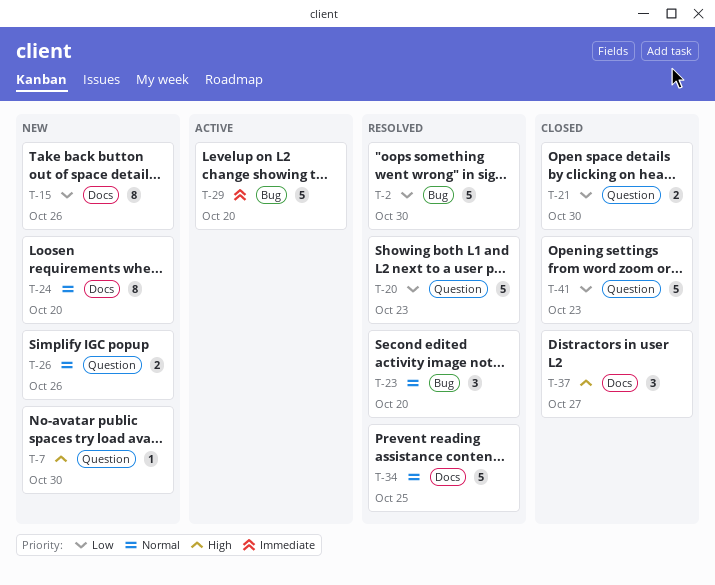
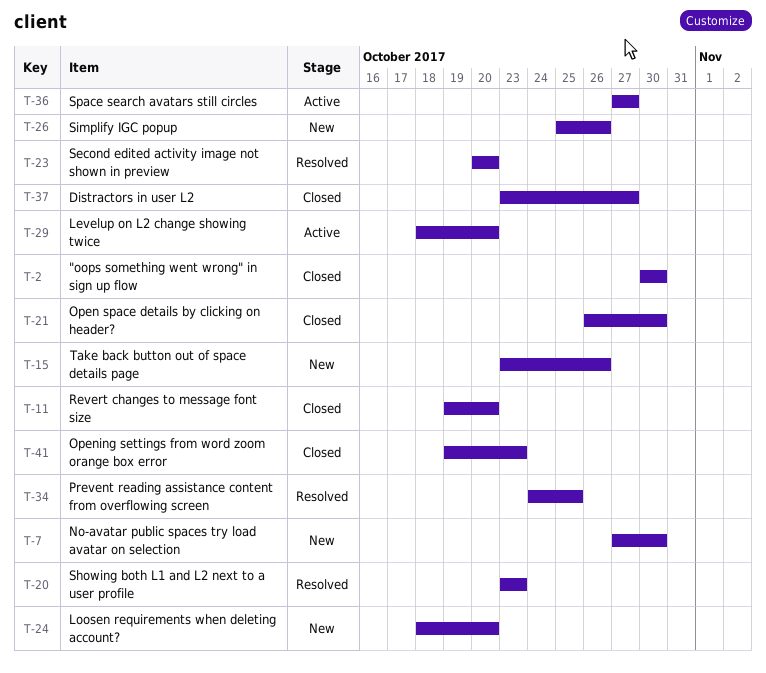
T-2, status: Resolved -> Closed
T-11: none -> present
T-36: none -> present

